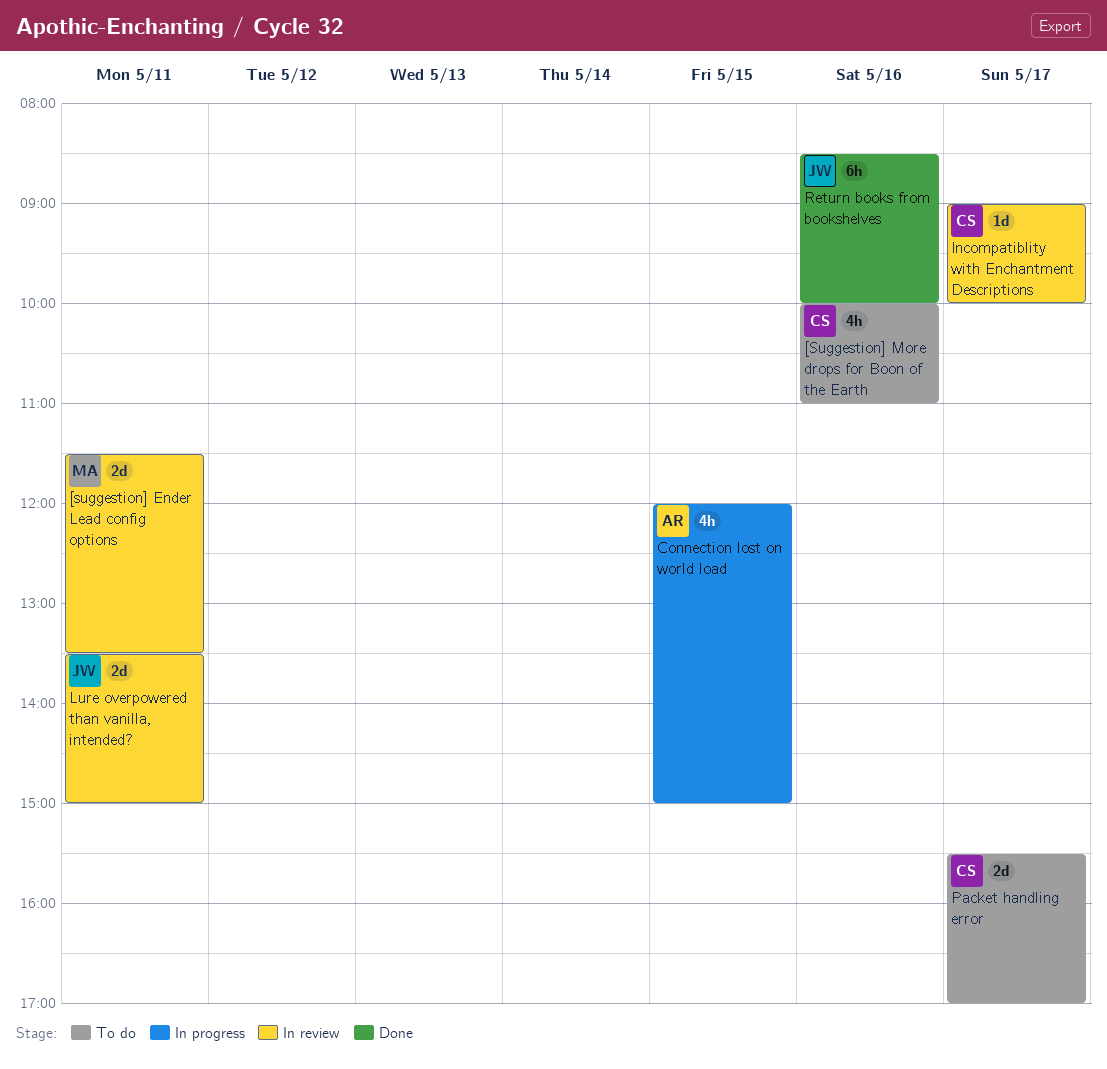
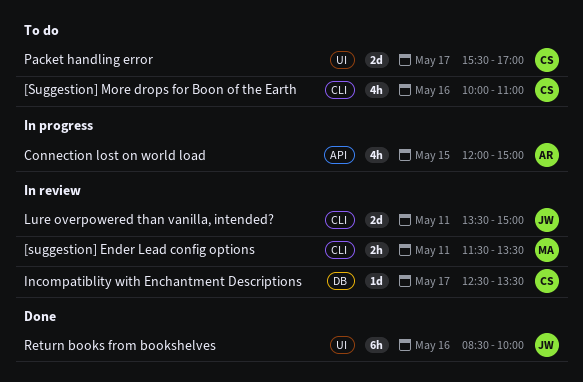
[suggestion] Ender Lead config options, estimate: 2d -> 2h
Incompatiblity with Enchantment Descriptions, begins: 09:00 -> 12:30
Incompatiblity with Enchantment Descriptions, ends: 10:00 -> 13:30

